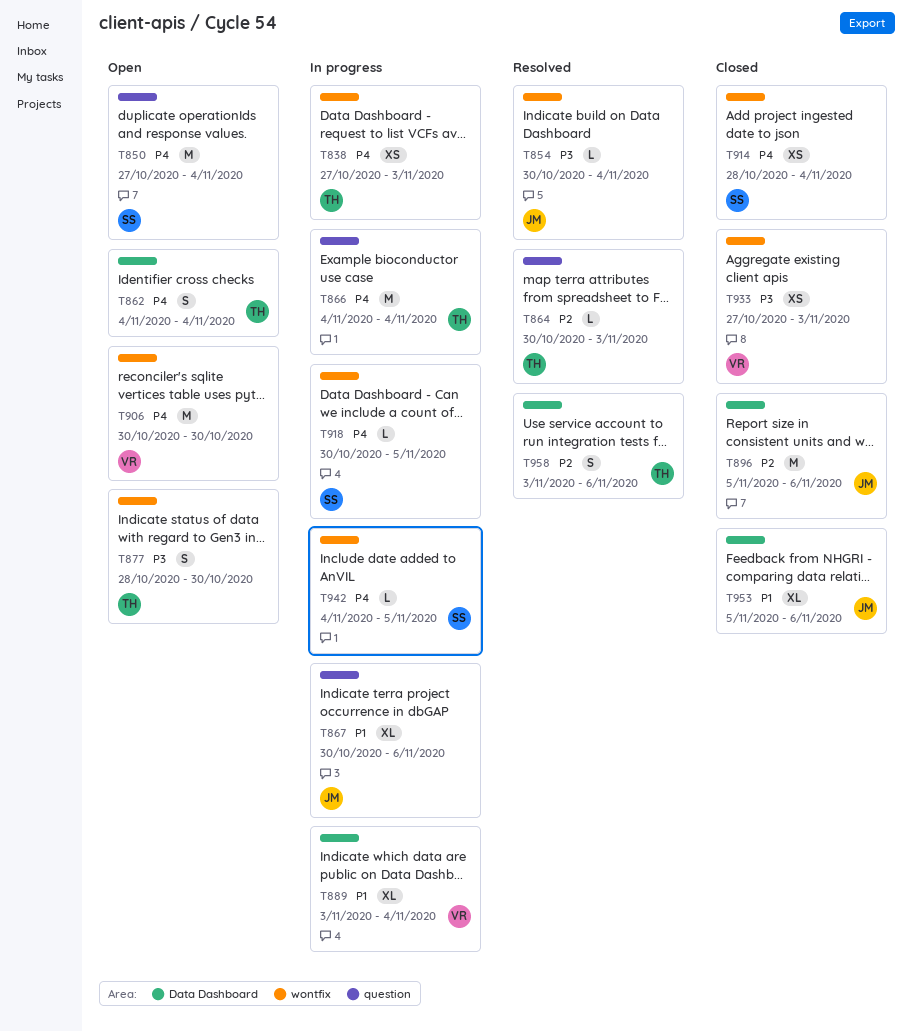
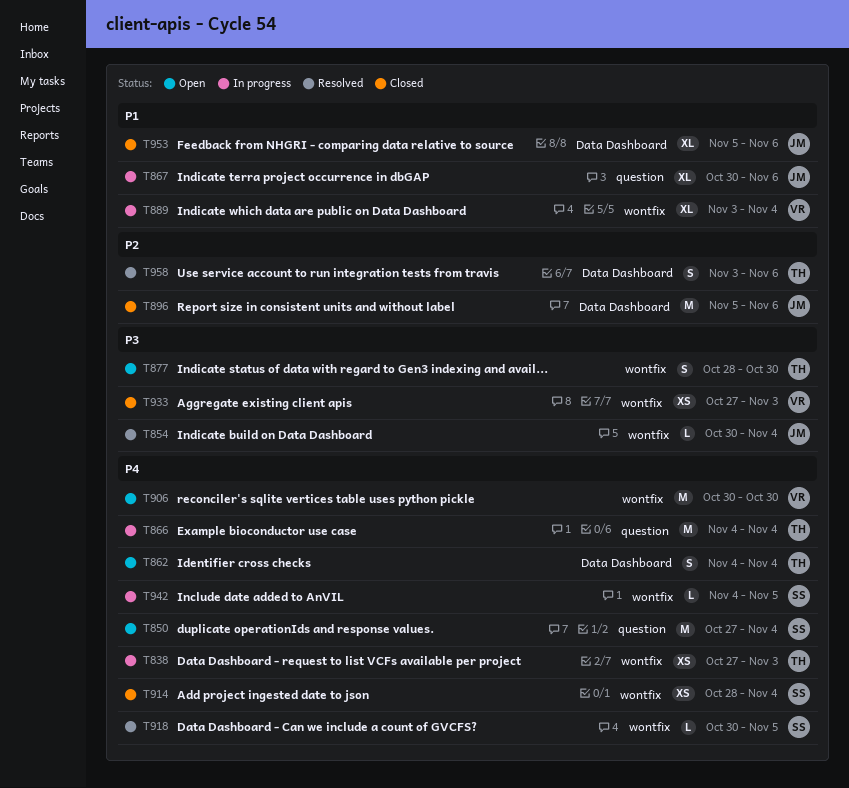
T864: present -> none
T889, label: Data Dashboard -> wontfix
T918, status: In progress -> Resolved

